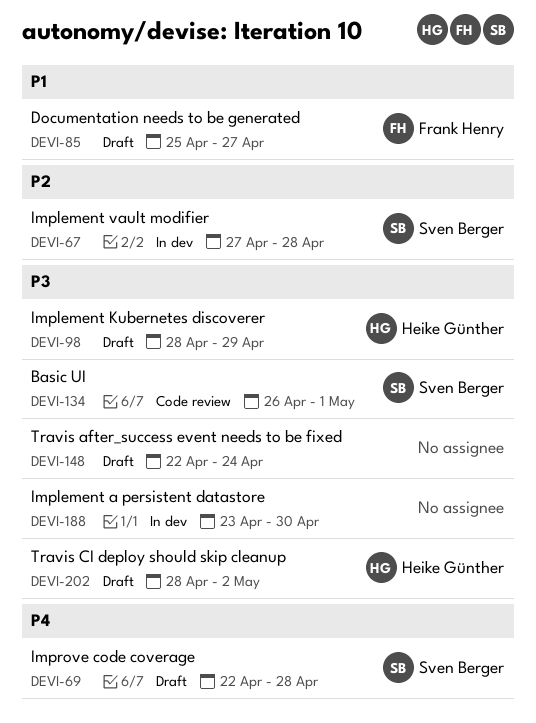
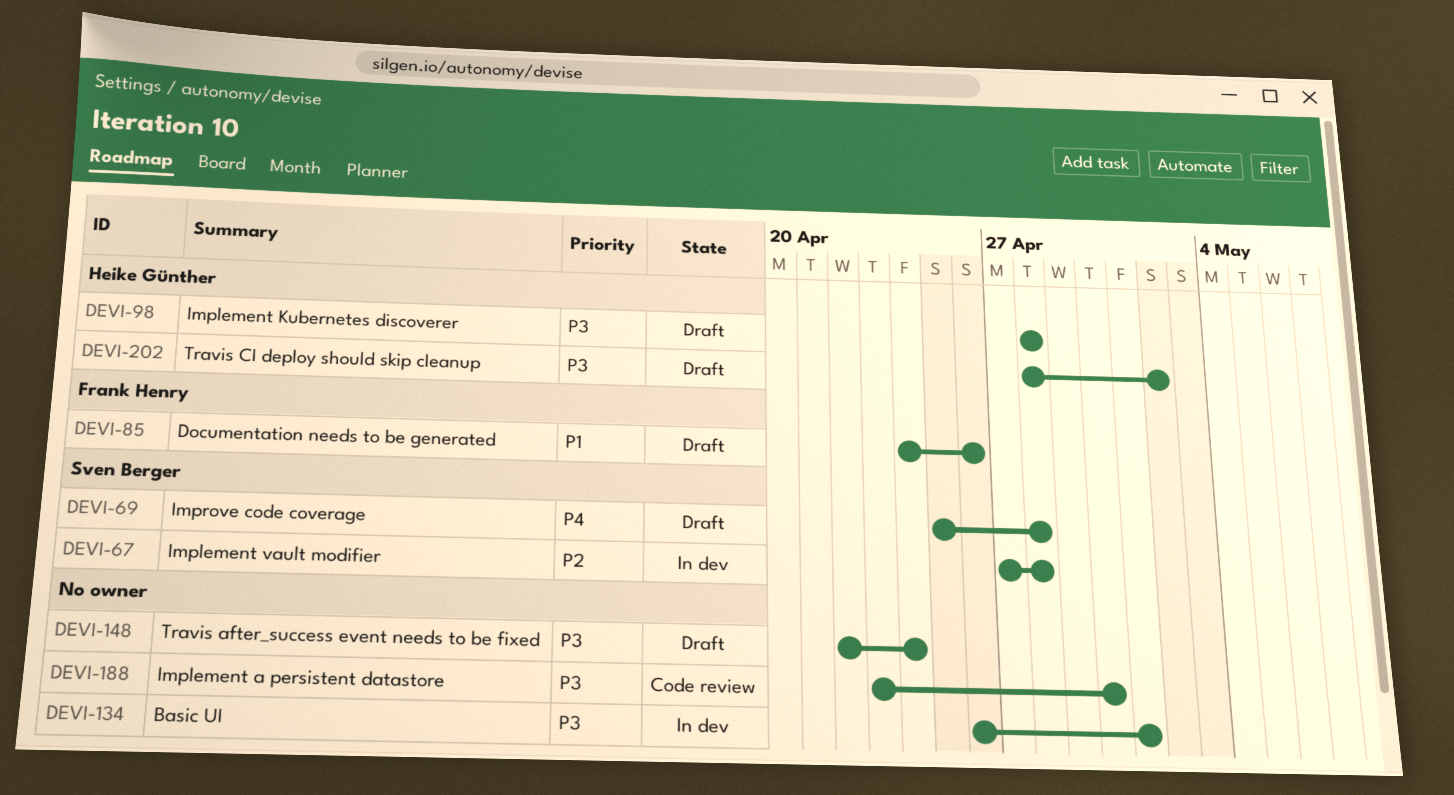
DEVI-69, start: Apr 22 -> Apr 25
DEVI-85, start: Apr 25 -> Apr 24
DEVI-85, due: Apr 27 -> Apr 26
DEVI-98, due: Apr 29 -> Apr 28
DEVI-134, status: Code review -> In dev
DEVI-134, owner: Sven Berger -> none
DEVI-188, status: In dev -> Code review

